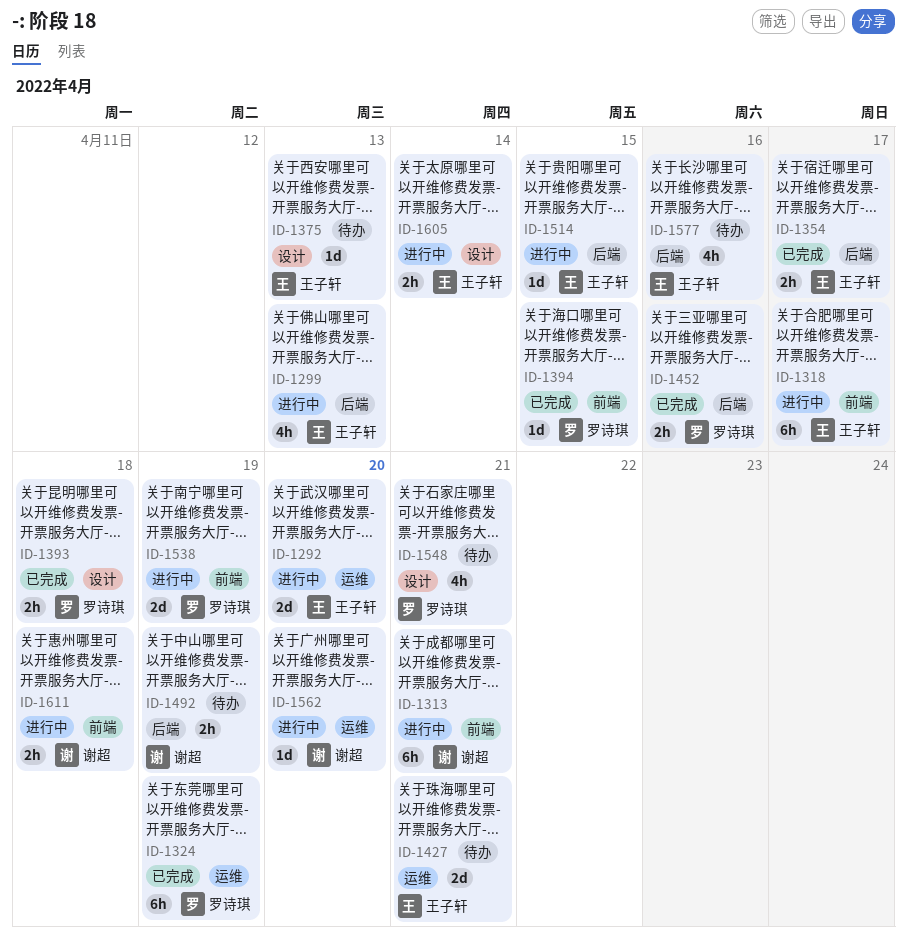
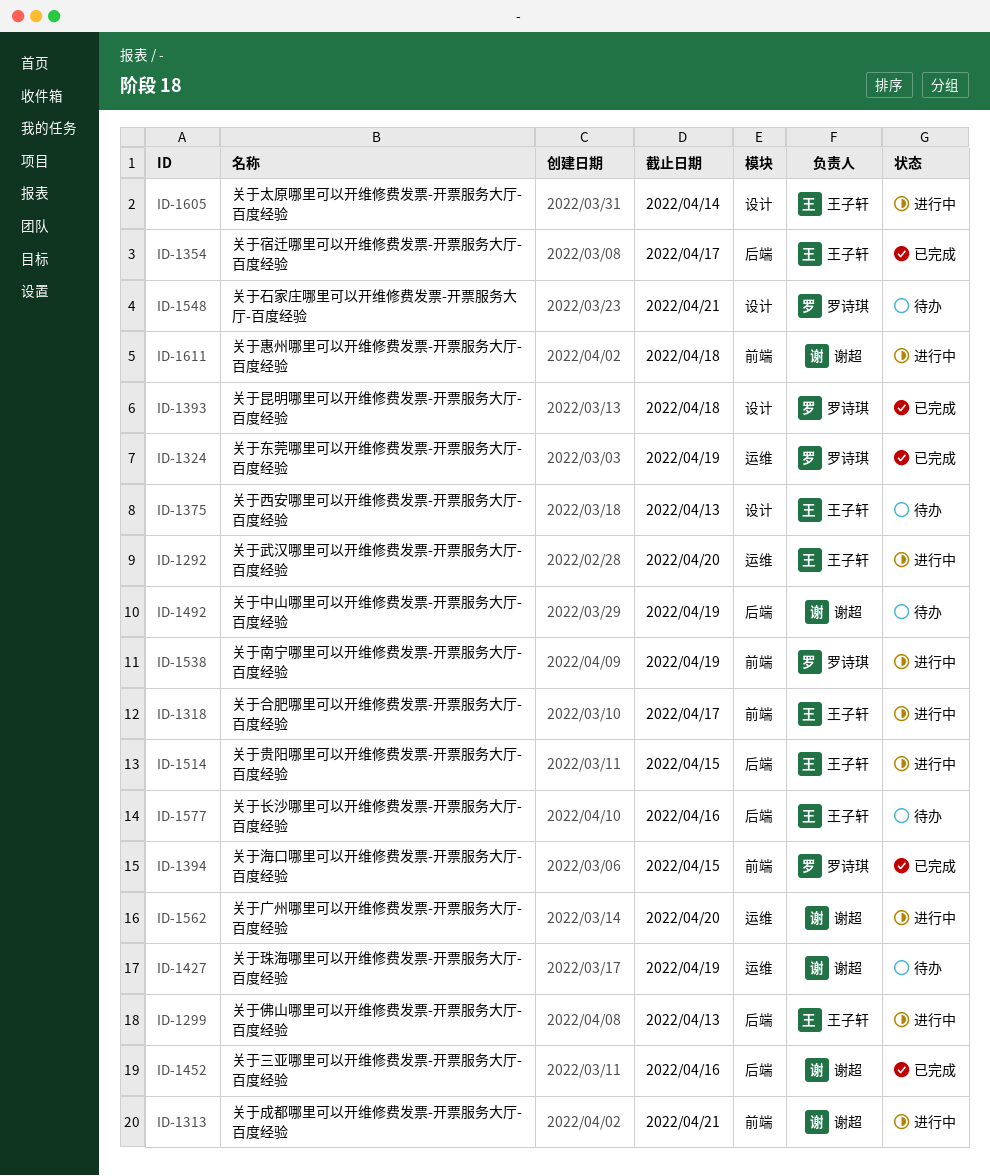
ID-1427, owner: 王子轩 -> 谢超
ID-1427, due: Apr 21 -> Apr 19
ID-1452, owner: 罗诗琪 -> 谢超

